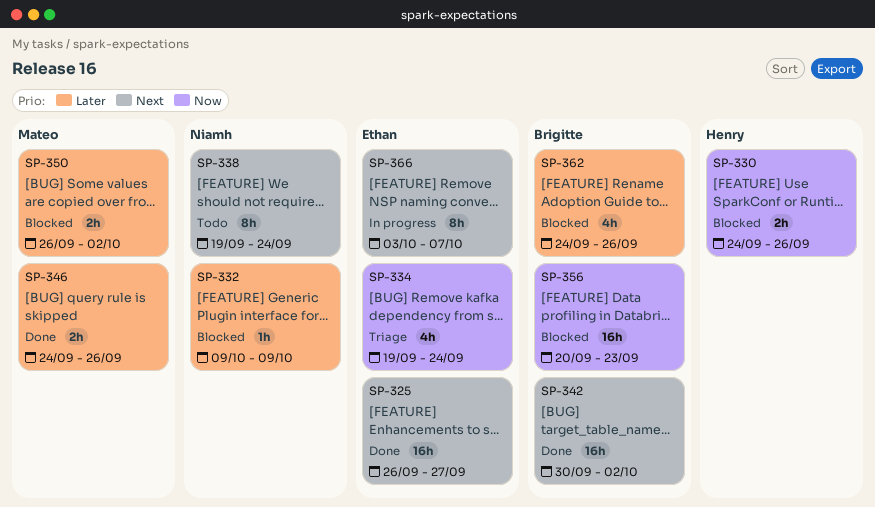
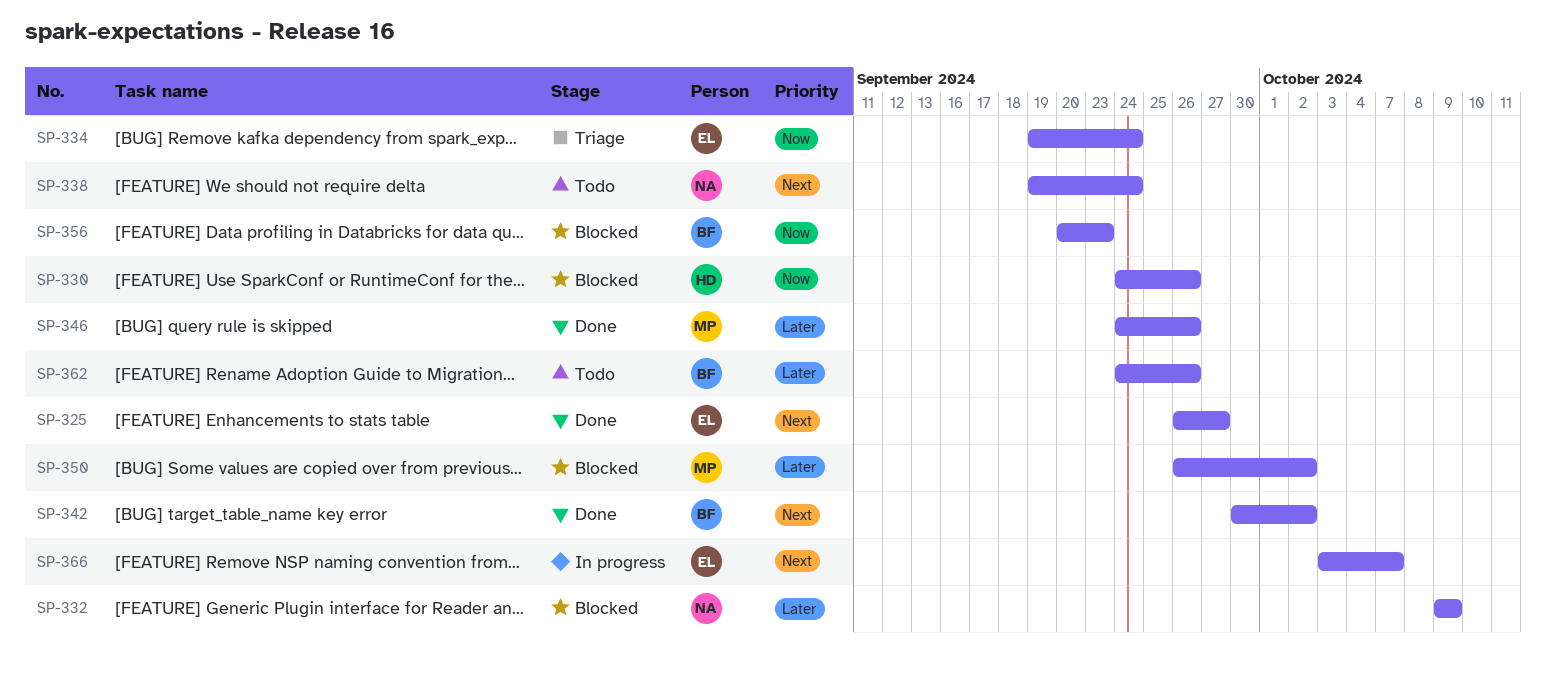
SP-362, status: Blocked -> Todo

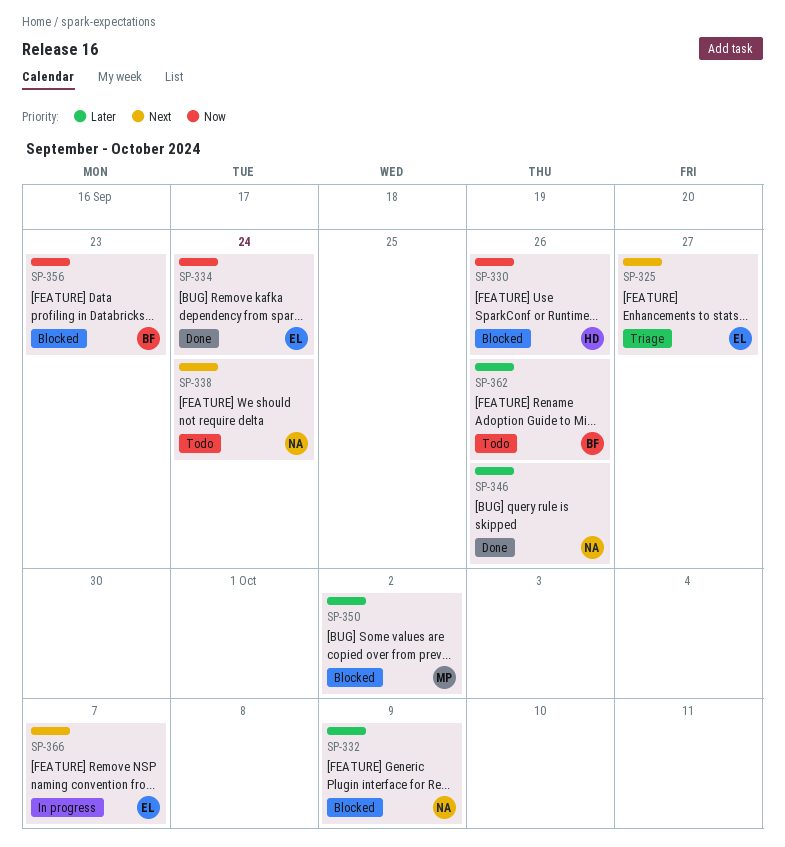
SP-325, status: Done -> Triage
SP-334, status: Triage -> Done
SP-342: present -> none
SP-346, owner: MP -> NA

